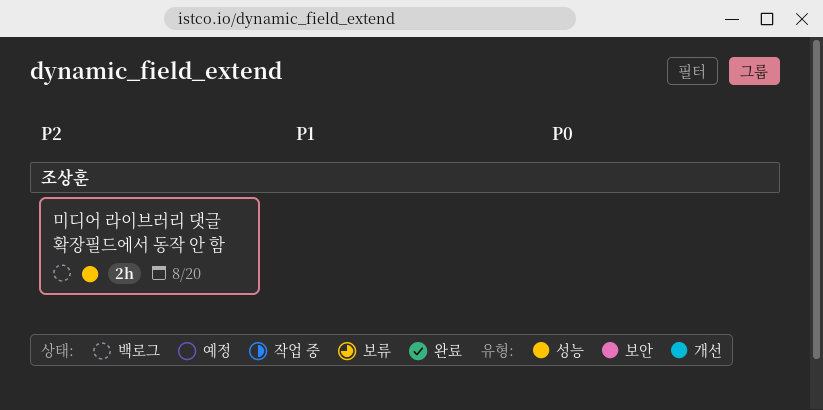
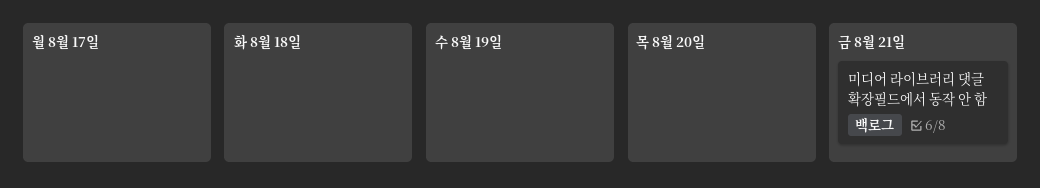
미디어 라이브러리 댓글 확장필드에서 동작 안 함, due: Aug 20 -> Aug 21

